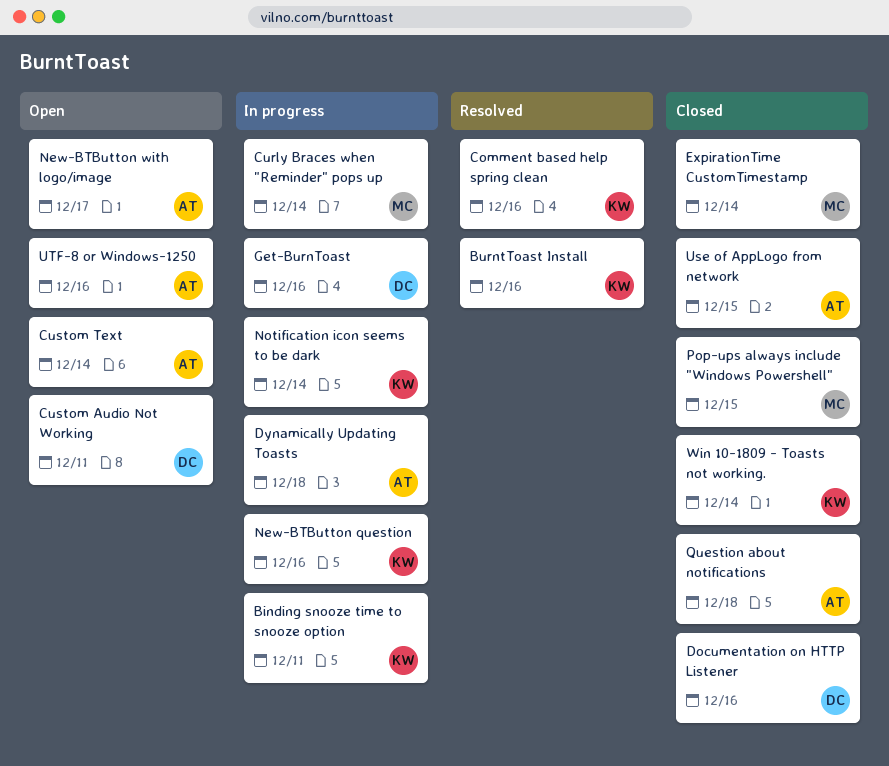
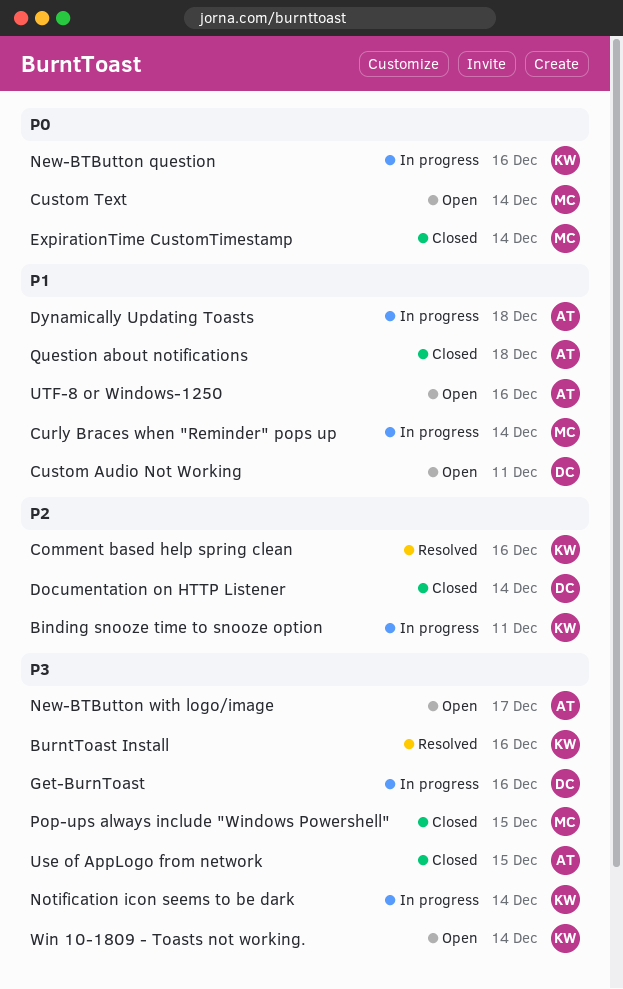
Custom Text, owner: AT -> MC
Documentation on HTTP Listener, due: Dec 16 -> Dec 14
Win 10-1809 - Toasts not working., status: Closed -> Open

